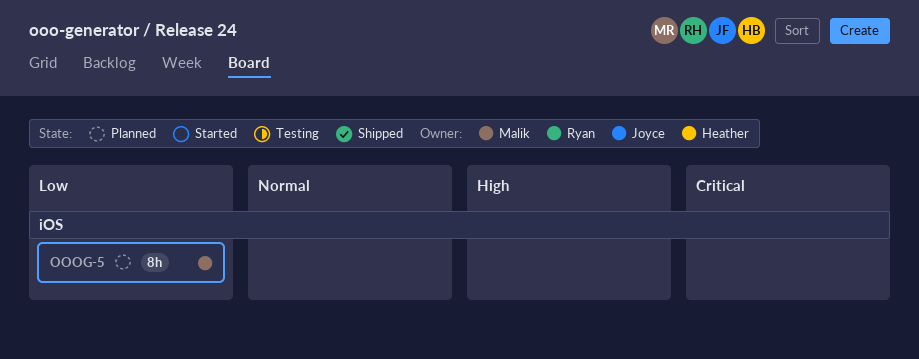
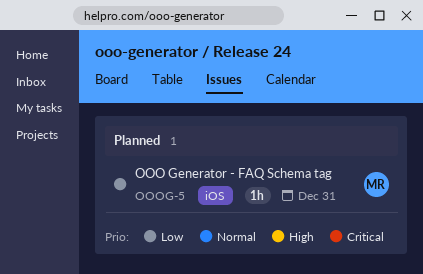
OOOG-5, estimate: 8h -> 1h

